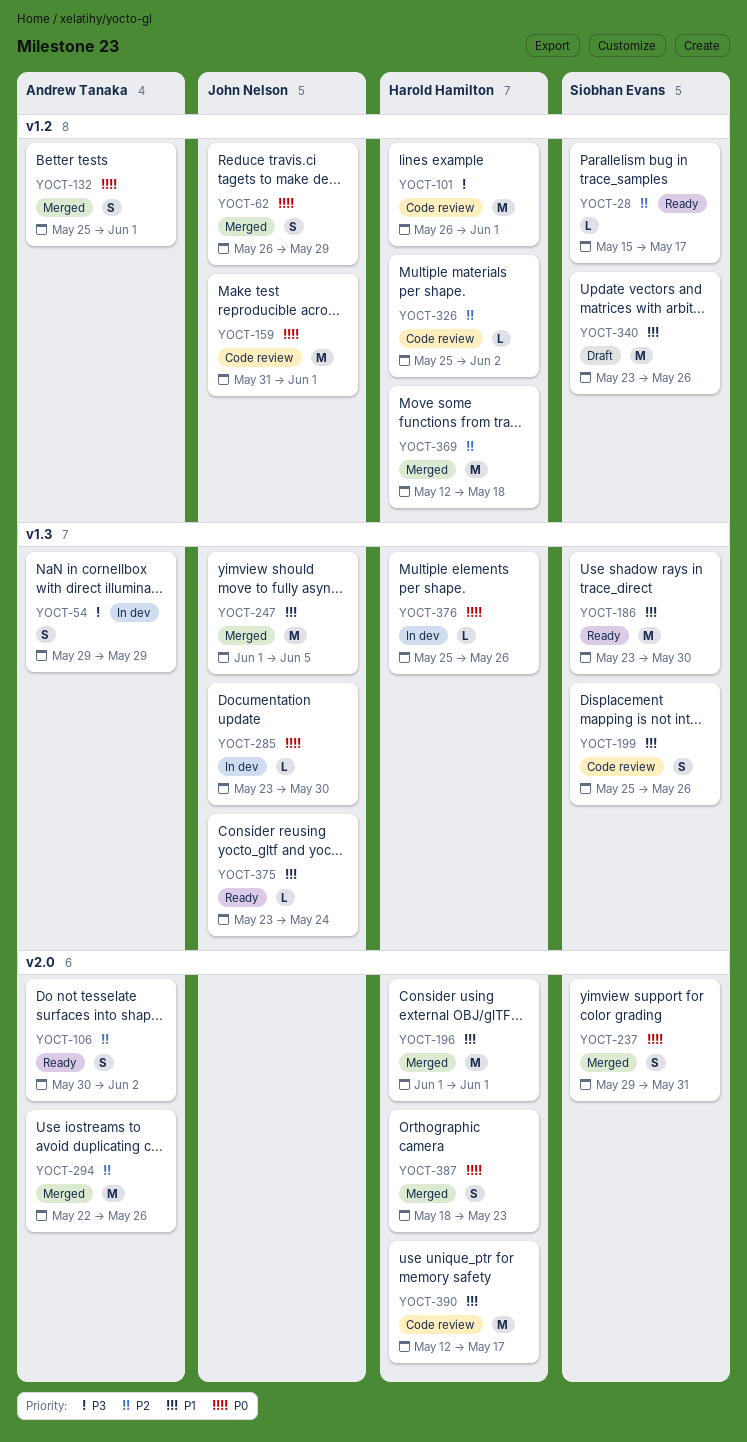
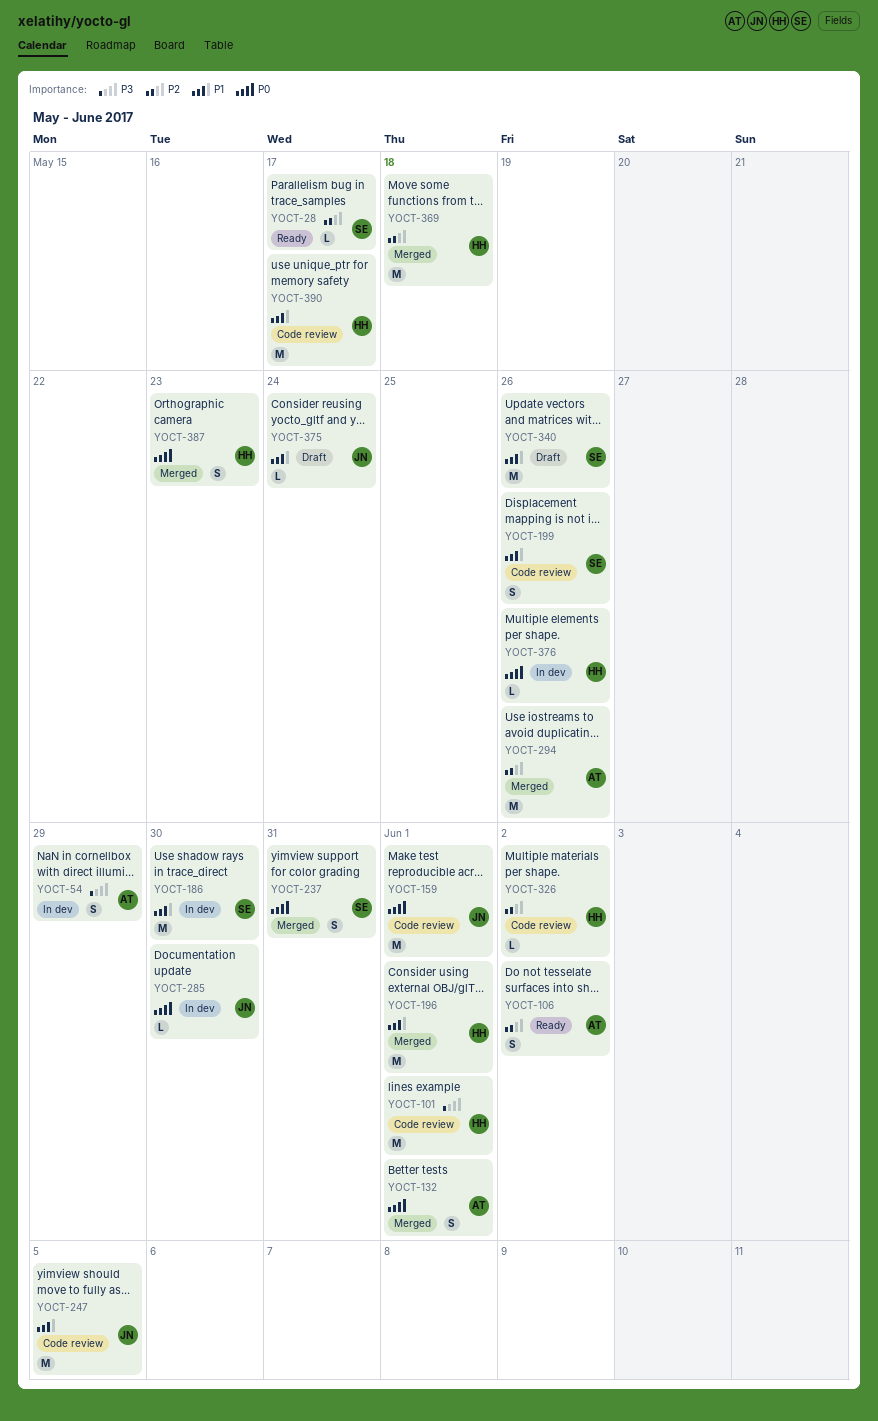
YOCT-62: present -> none
YOCT-186, status: Ready -> In dev
YOCT-247, status: Merged -> Code review
YOCT-375, status: Ready -> Draft

